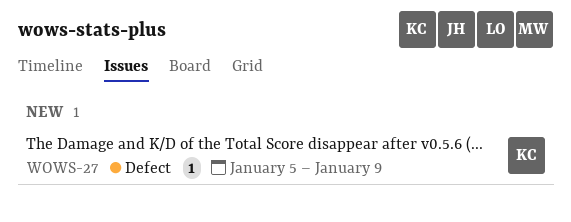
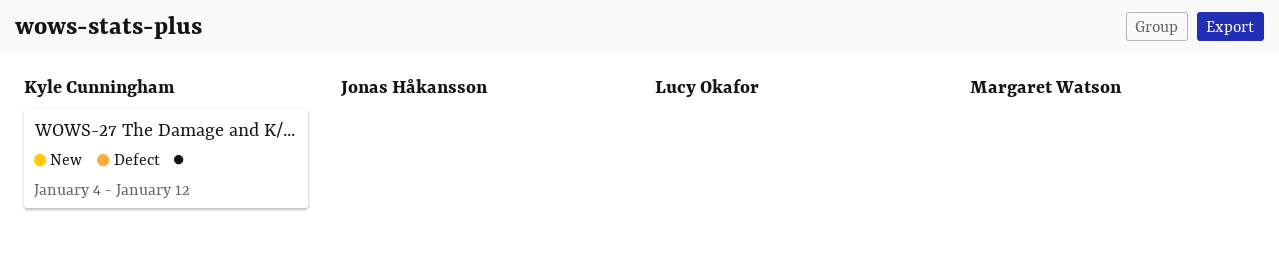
WOWS-27, start: Jan 5 -> Jan 4
WOWS-27, due: Jan 9 -> Jan 12

